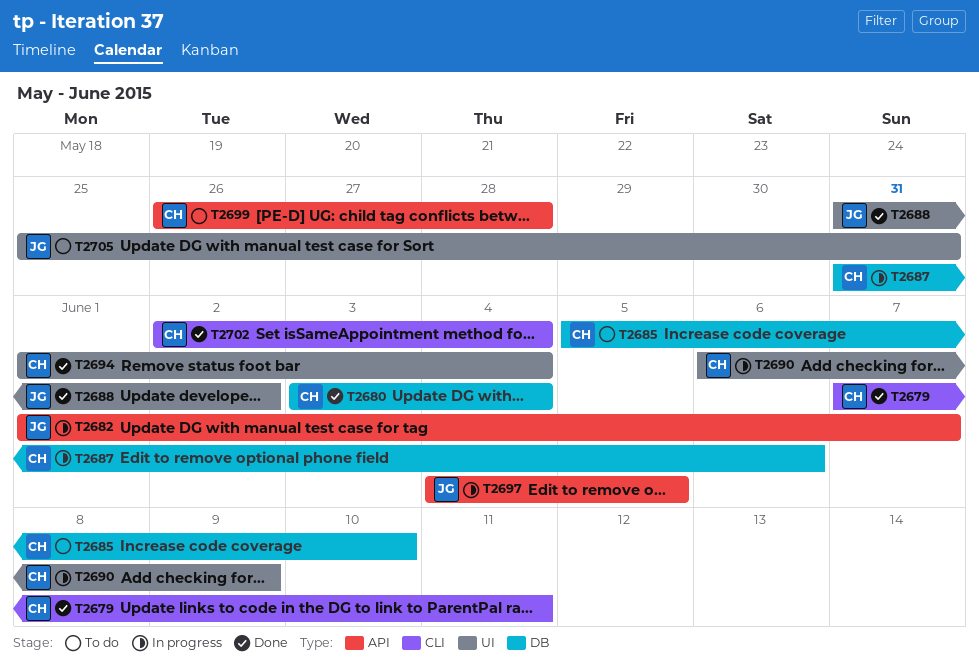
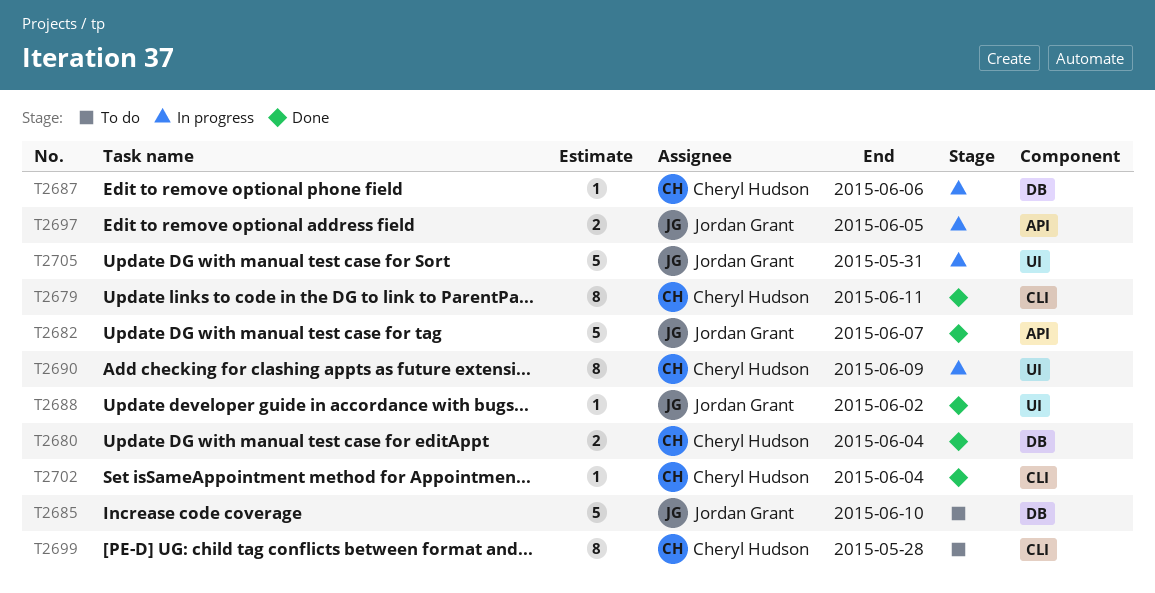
T2682, status: In progress -> Done
T2685, owner: Cheryl Hudson -> Jordan Grant
T2694: present -> none
T2699, label: API -> CLI
T2705, status: To do -> In progress

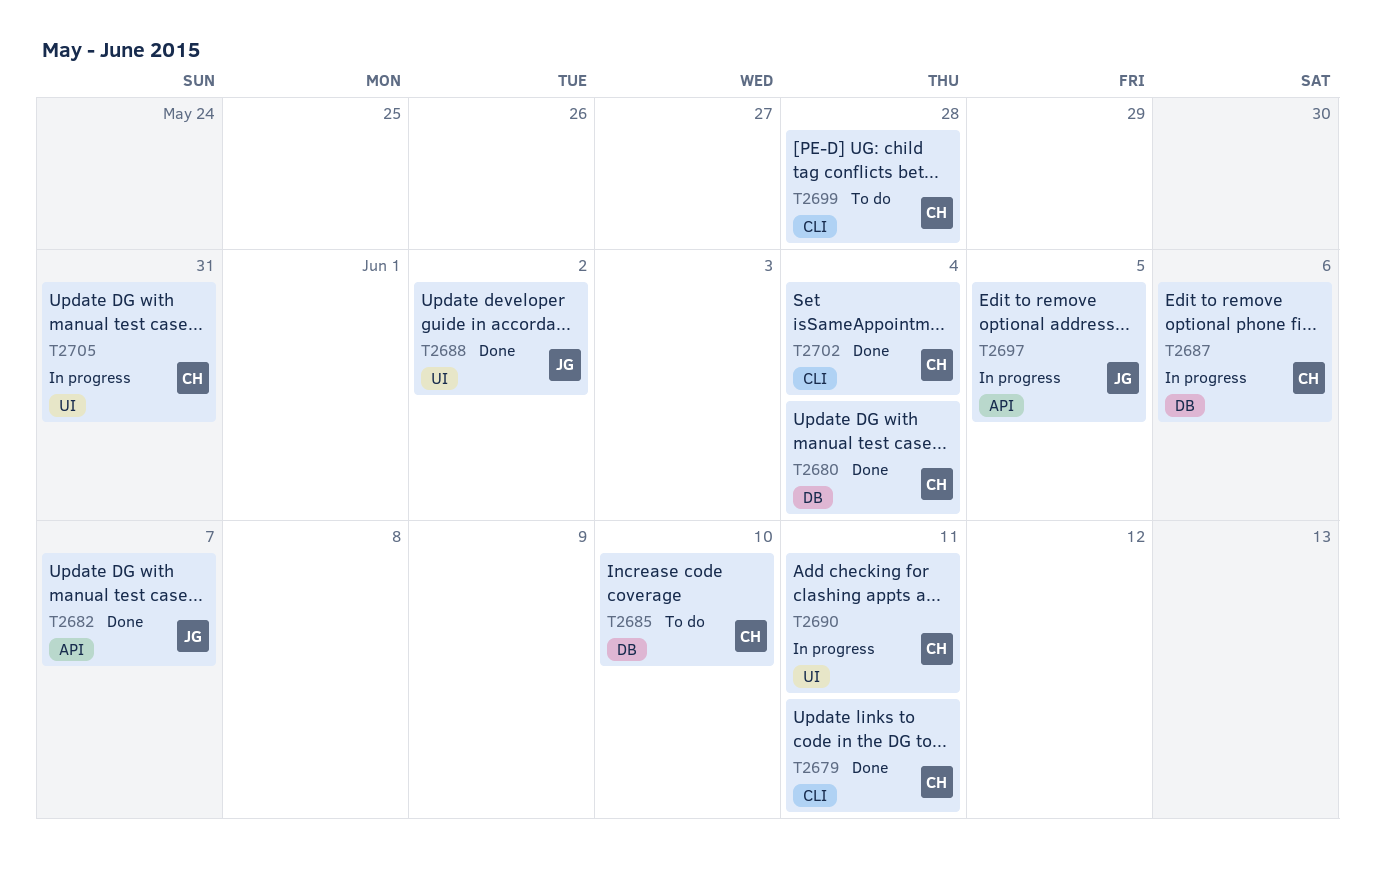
T2685, owner: Jordan Grant -> Cheryl Hudson
T2690, due: Jun 9 -> Jun 11
T2705, owner: Jordan Grant -> Cheryl Hudson

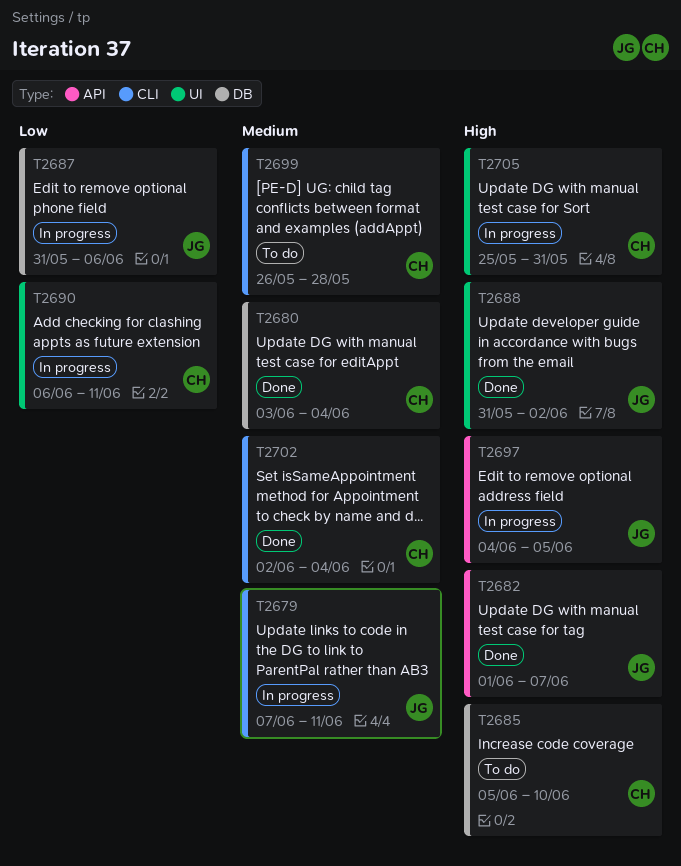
T2679, status: Done -> In progress
T2679, owner: CH -> JG
T2687, owner: CH -> JG

